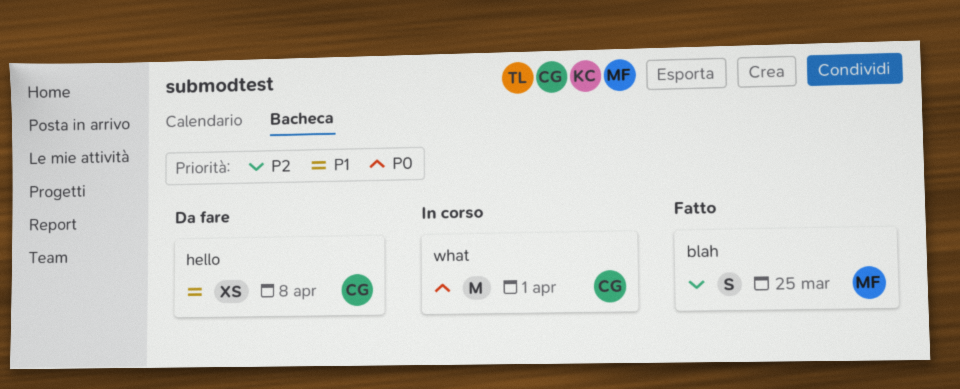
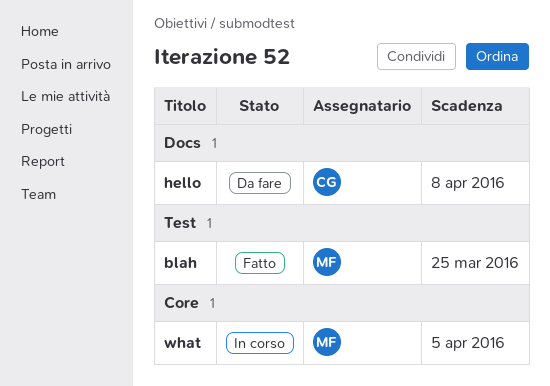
what, owner: CG -> MF
what, due: Apr 1 -> Apr 5

